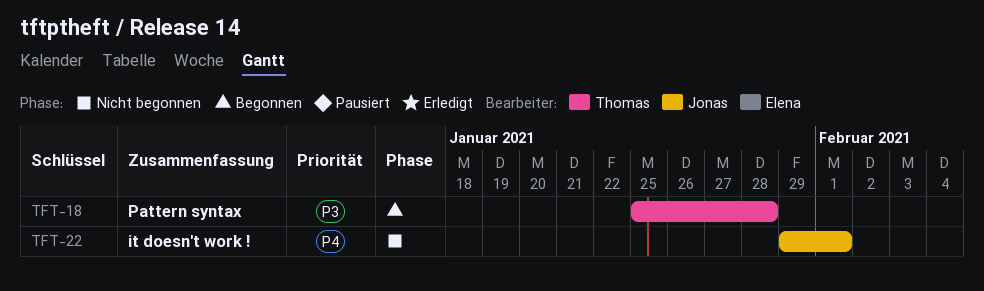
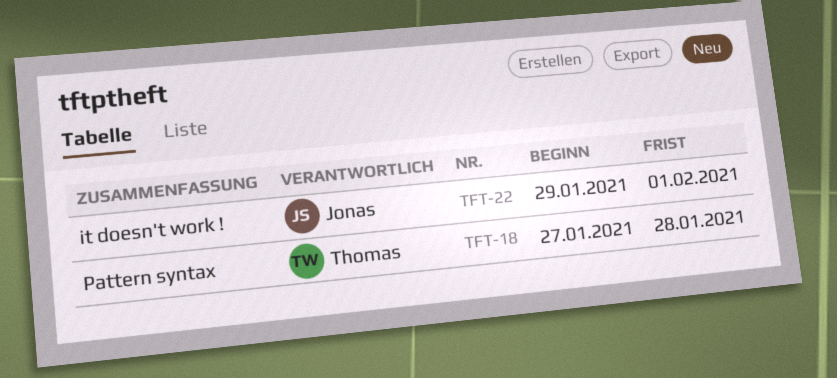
TFT-18, start: Jan 25 -> Jan 27

